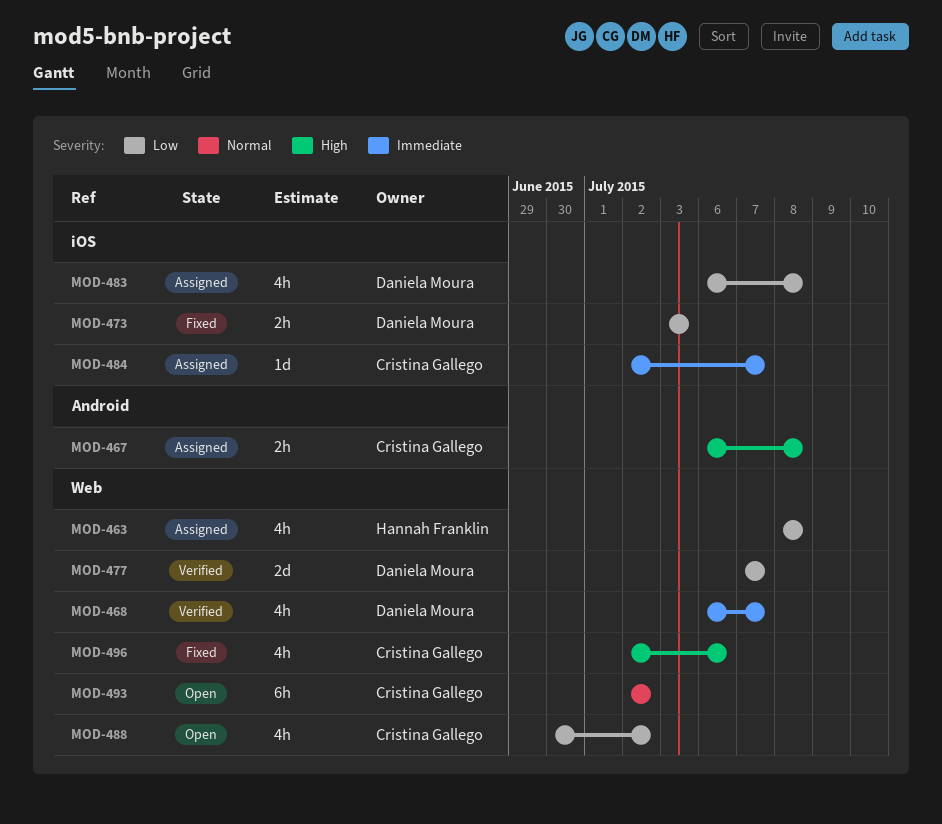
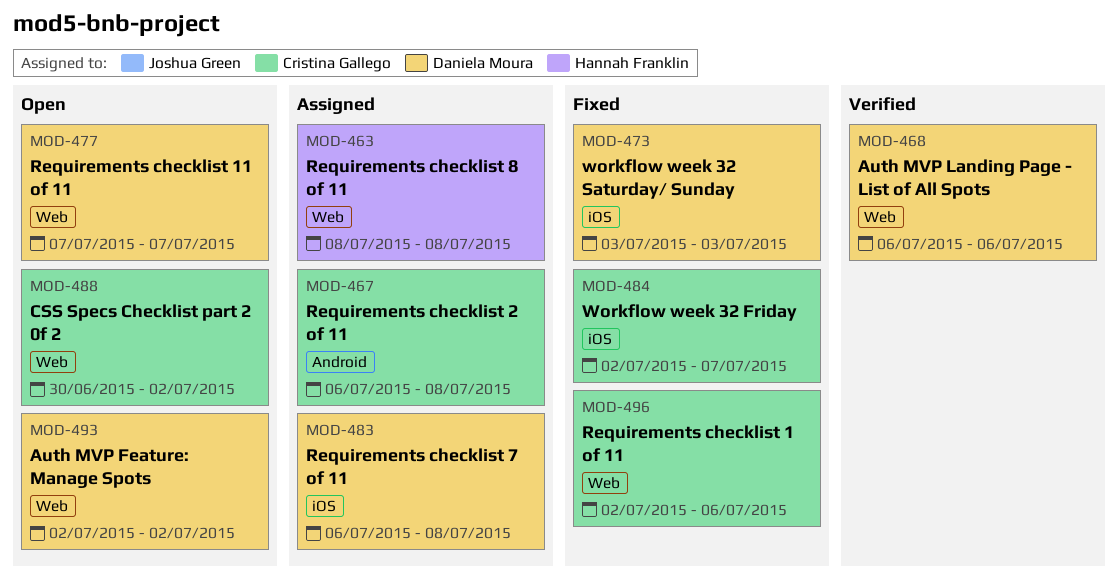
MOD-468, due: Jul 7 -> Jul 6
MOD-477, status: Verified -> Open
MOD-484, status: Assigned -> Fixed
MOD-493, owner: Cristina Gallego -> Daniela Moura

